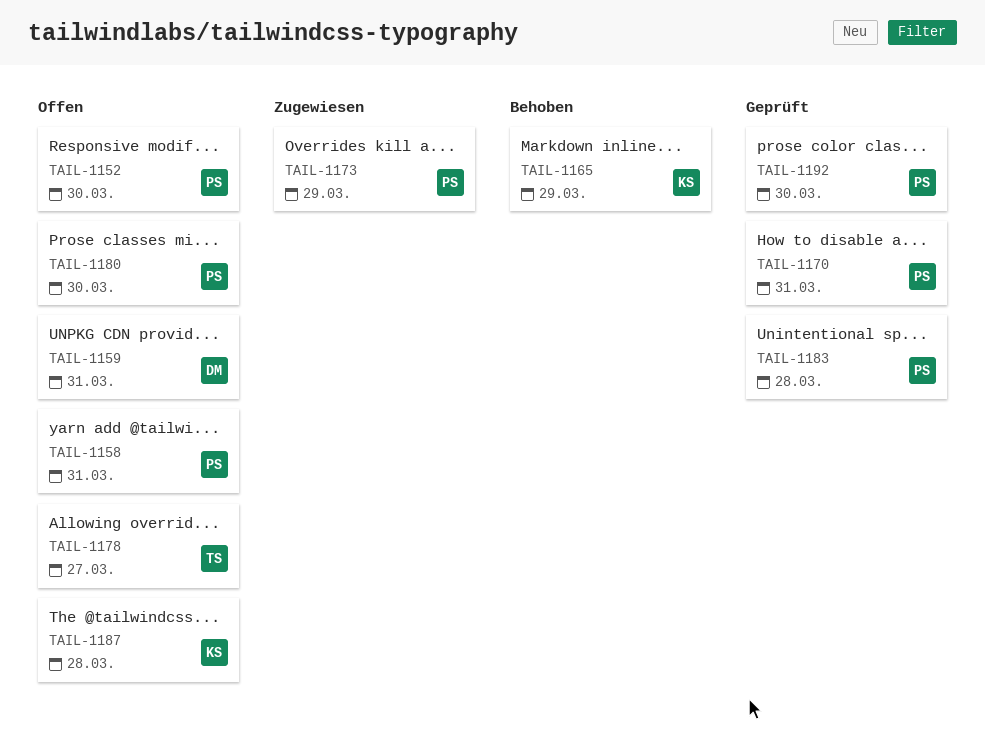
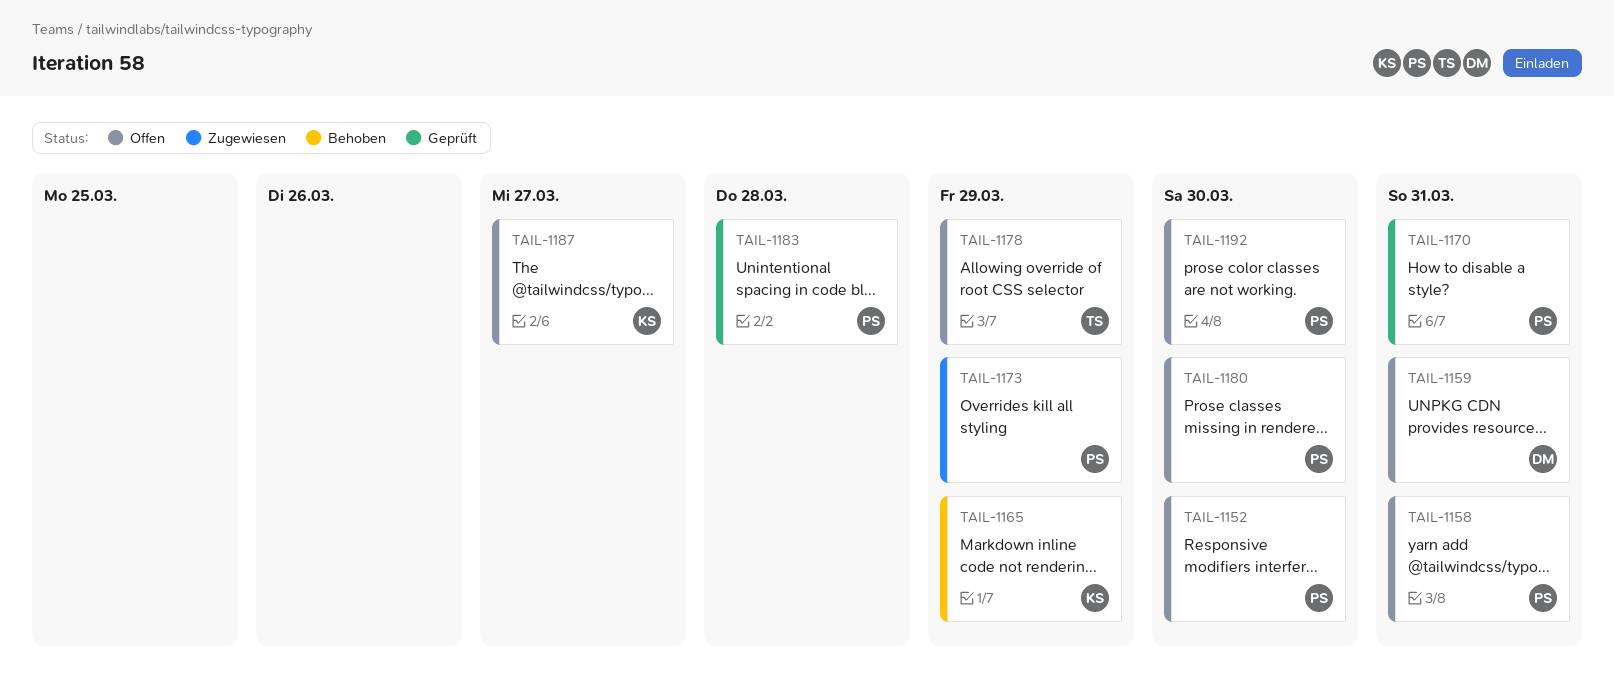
TAIL-1178, due: Mar 27 -> Mar 29
TAIL-1187, due: Mar 28 -> Mar 27
TAIL-1192, status: Geprüft -> Offen

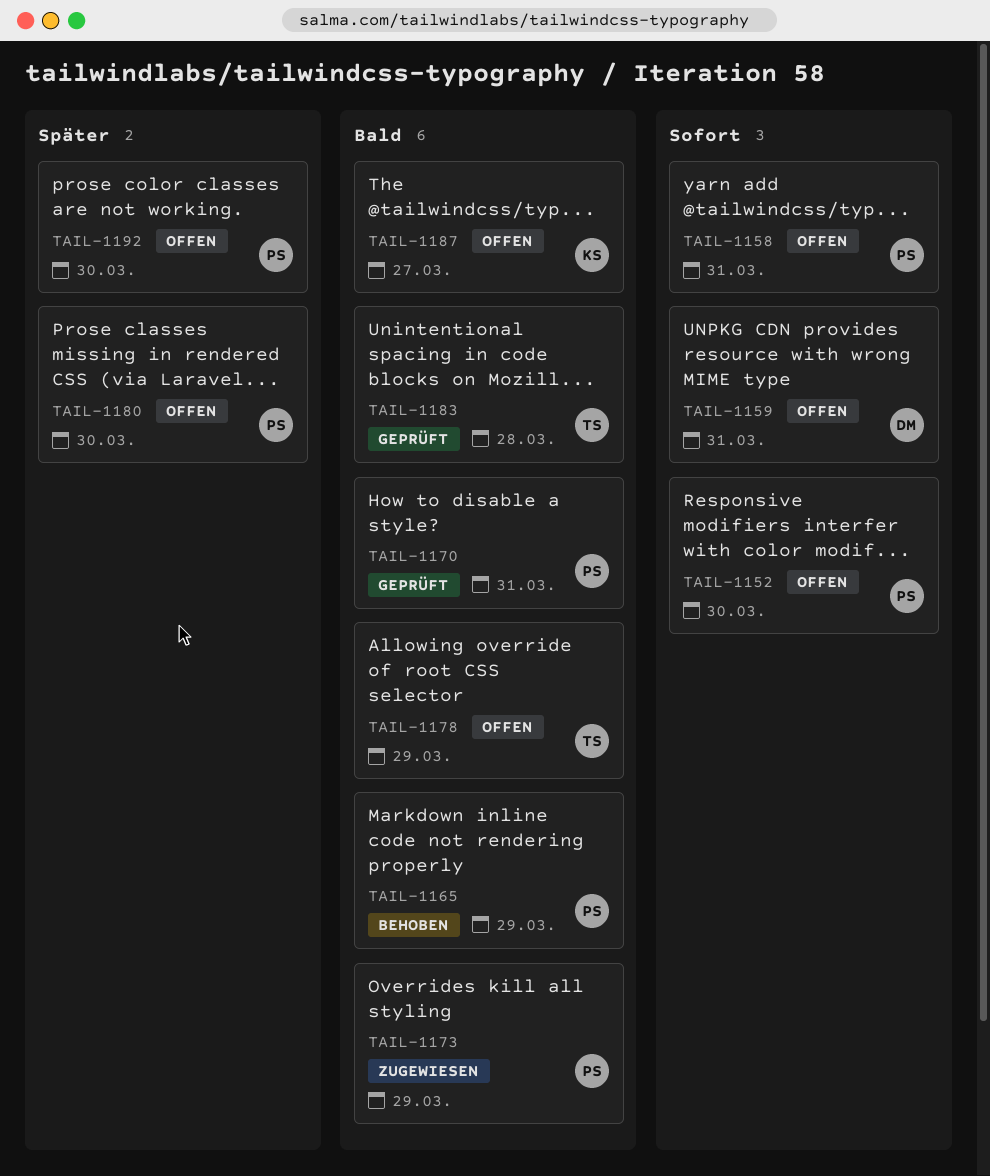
TAIL-1165, owner: KS -> PS
TAIL-1183, owner: PS -> TS

